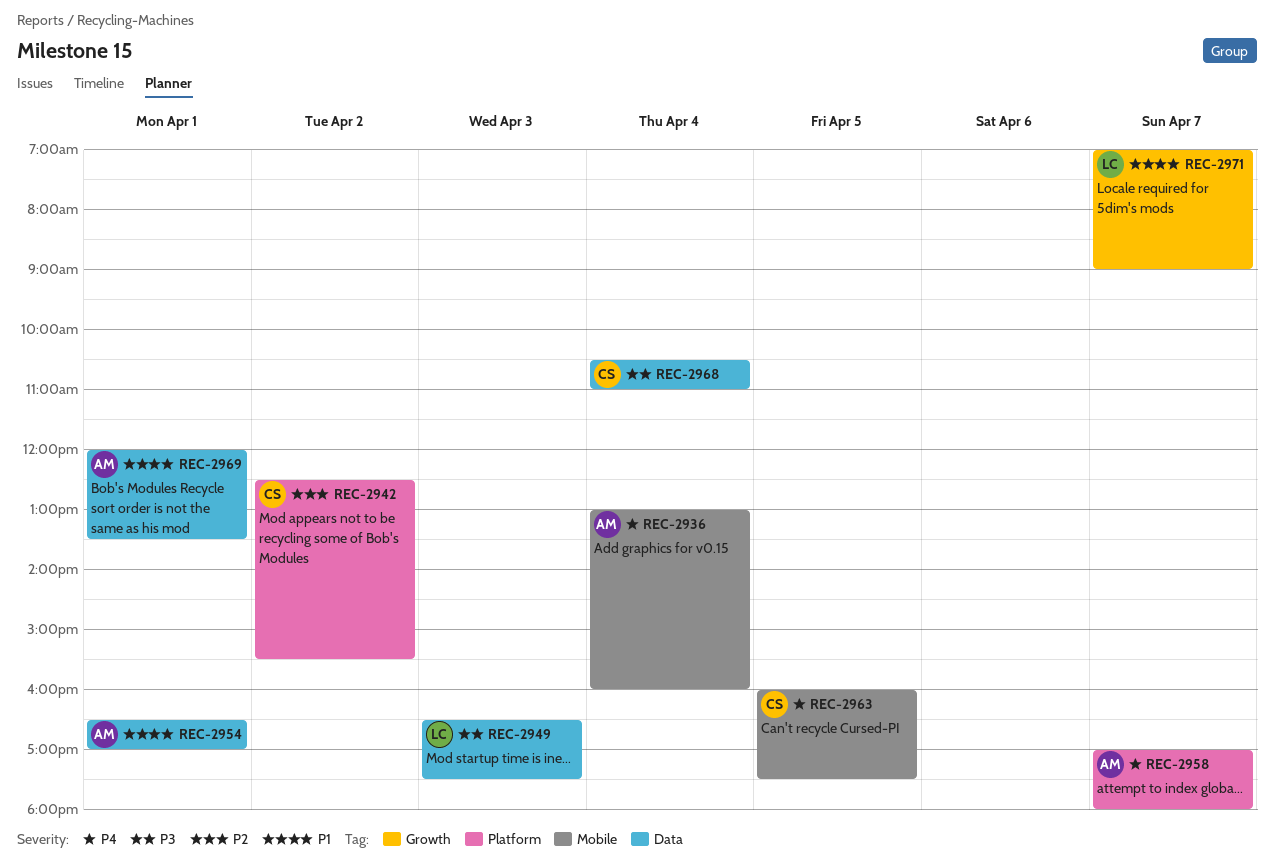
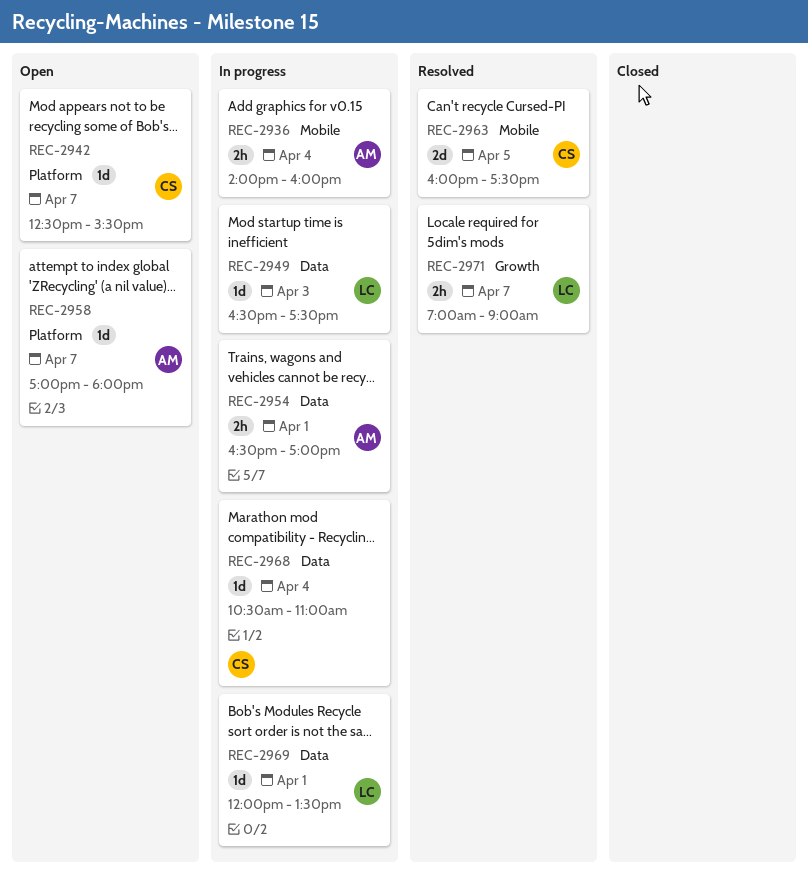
REC-2936, begins: 13:00 -> 14:00
REC-2942, day: Apr 2 -> Apr 7
REC-2969, owner: AM -> LC

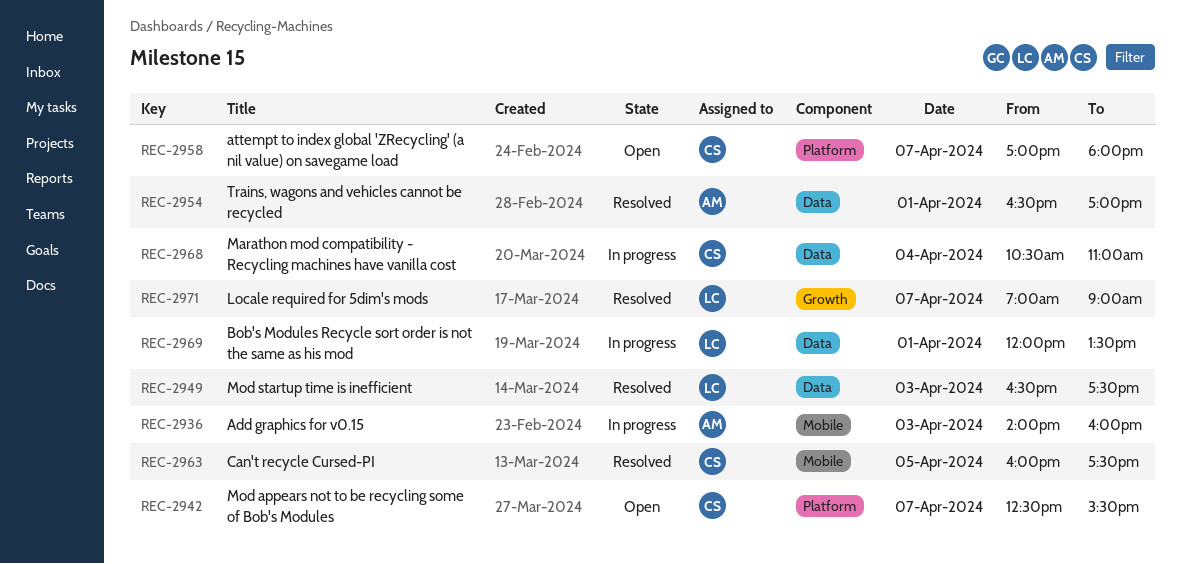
REC-2936, day: Apr 4 -> Apr 3
REC-2949, status: In progress -> Resolved
REC-2954, status: In progress -> Resolved
REC-2958, owner: AM -> CS

